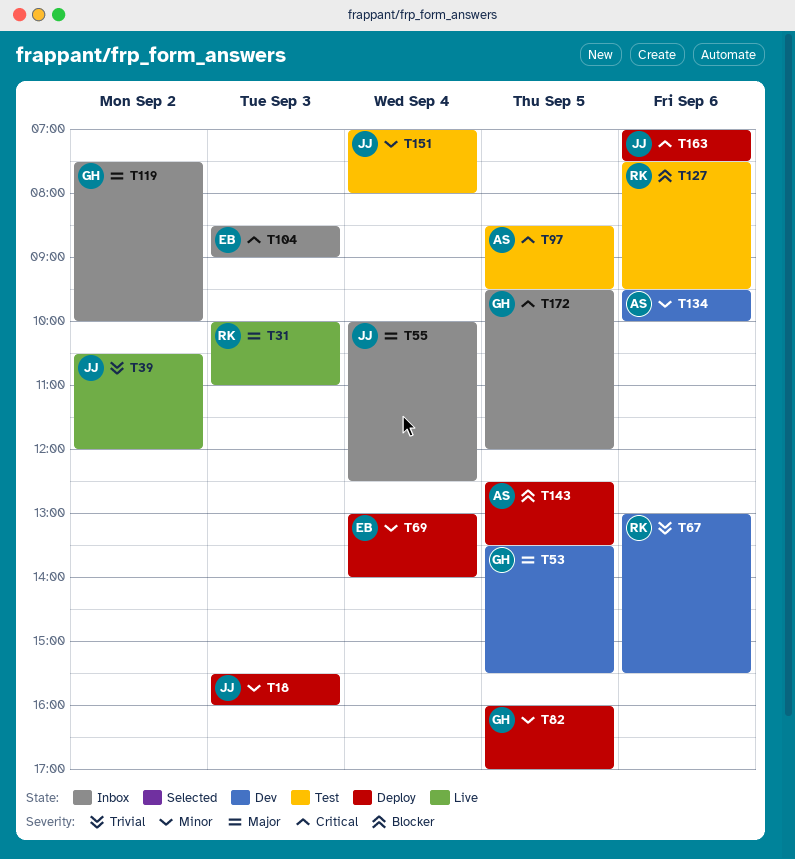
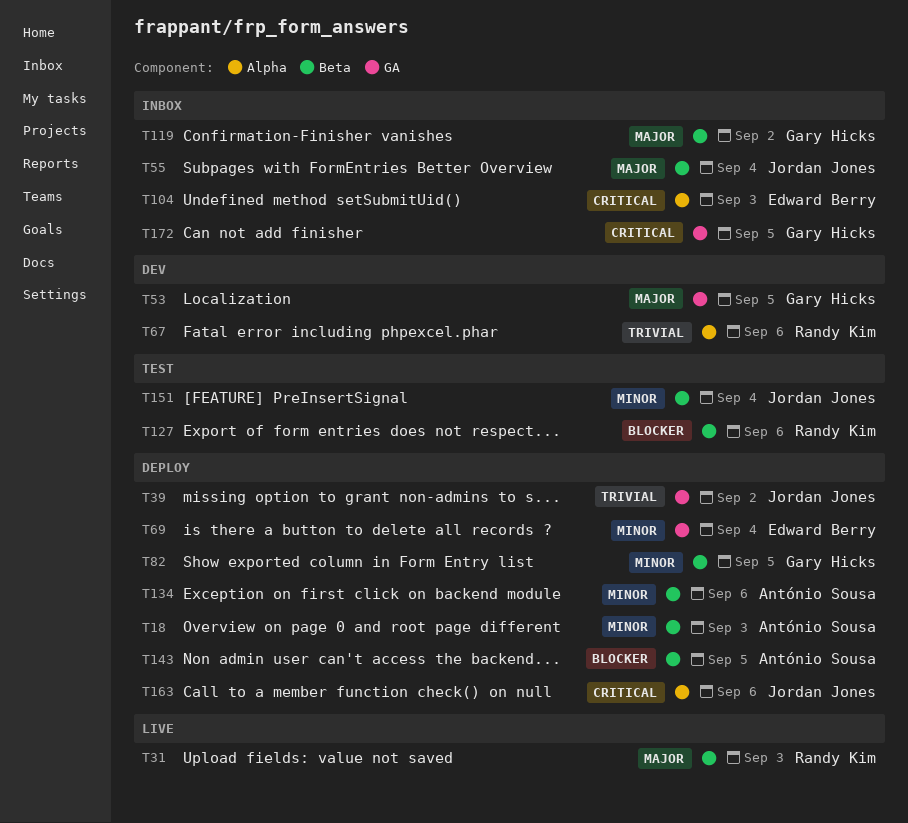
T18, owner: Jordan Jones -> António Sousa
T39, status: Live -> Deploy
T97: present -> none
T134, status: Dev -> Deploy

